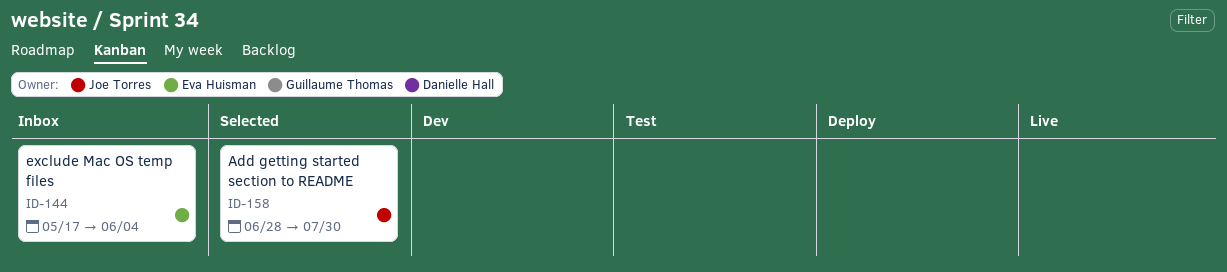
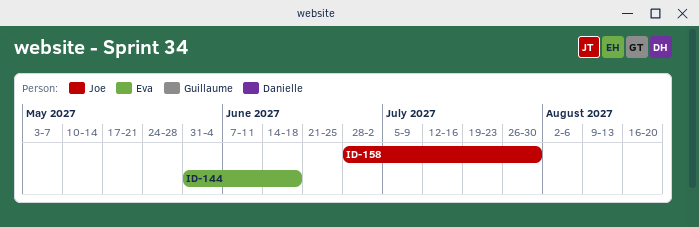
ID-144, start: May 17 -> May 31
ID-144, due: Jun 4 -> Jun 18

